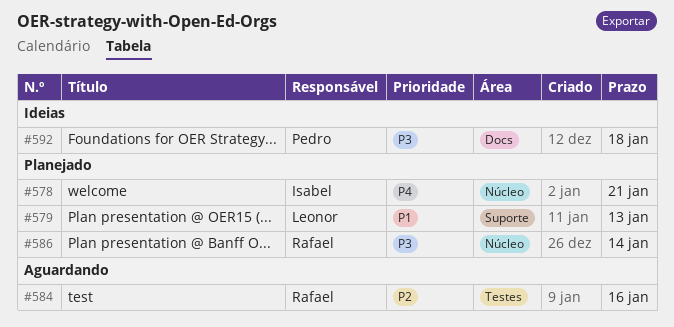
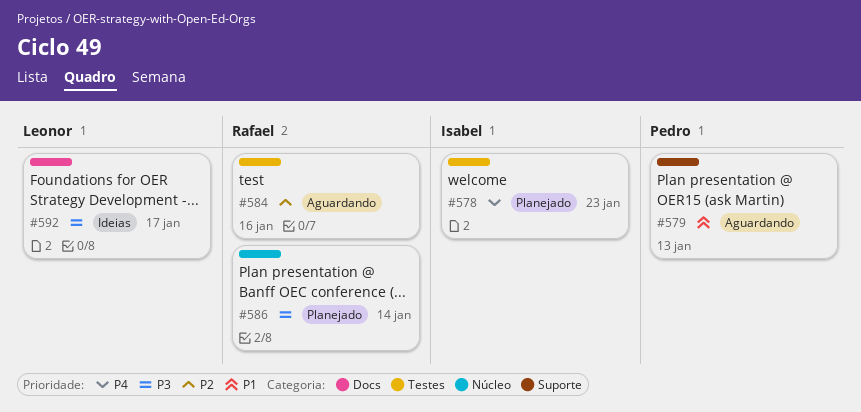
#578, label: Núcleo -> Testes
#578, due: Jan 21 -> Jan 23
#579, status: Planejado -> Aguardando
#579, owner: Leonor -> Pedro
#592, owner: Pedro -> Leonor
#592, due: Jan 18 -> Jan 17

